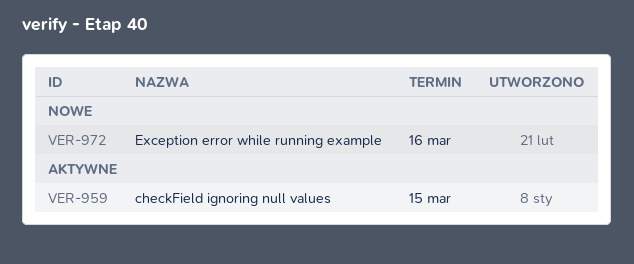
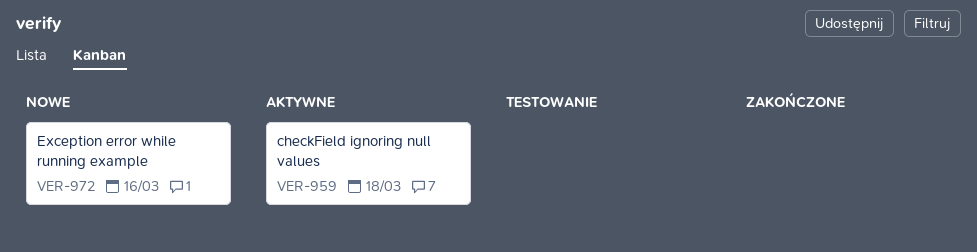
VER-959, due: Mar 15 -> Mar 18

